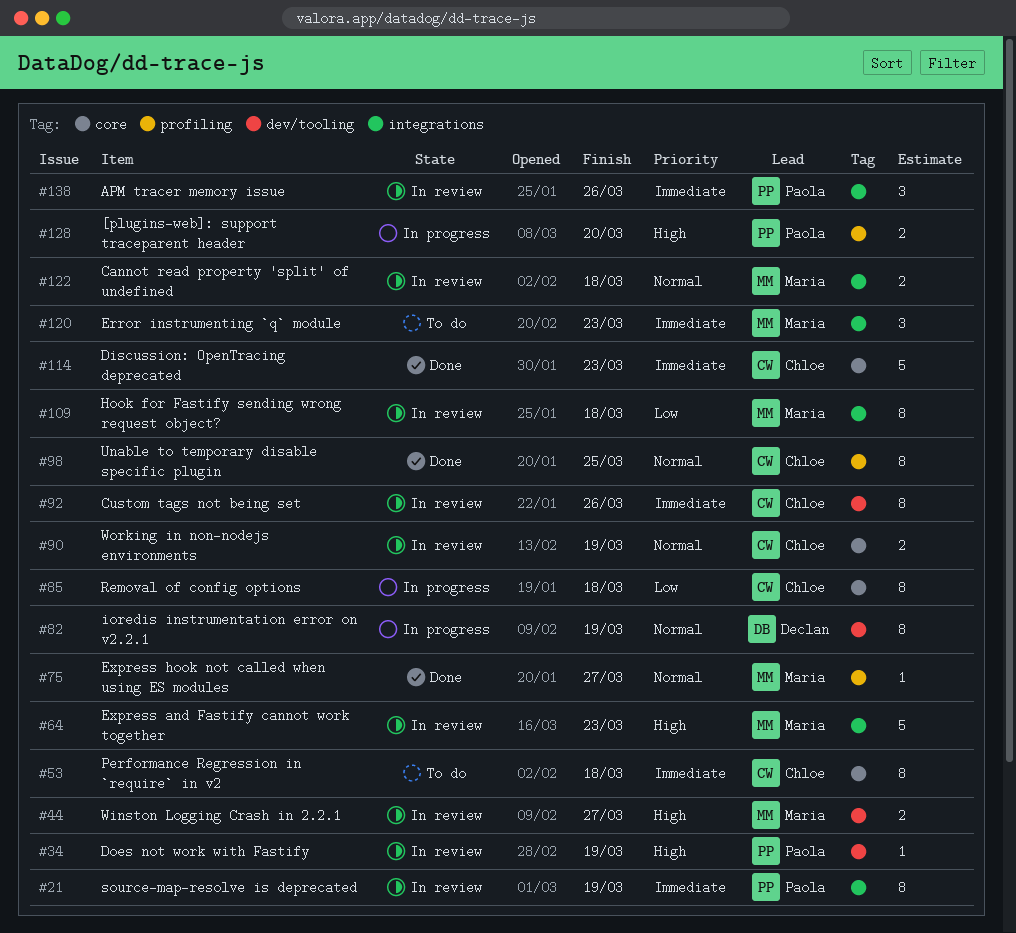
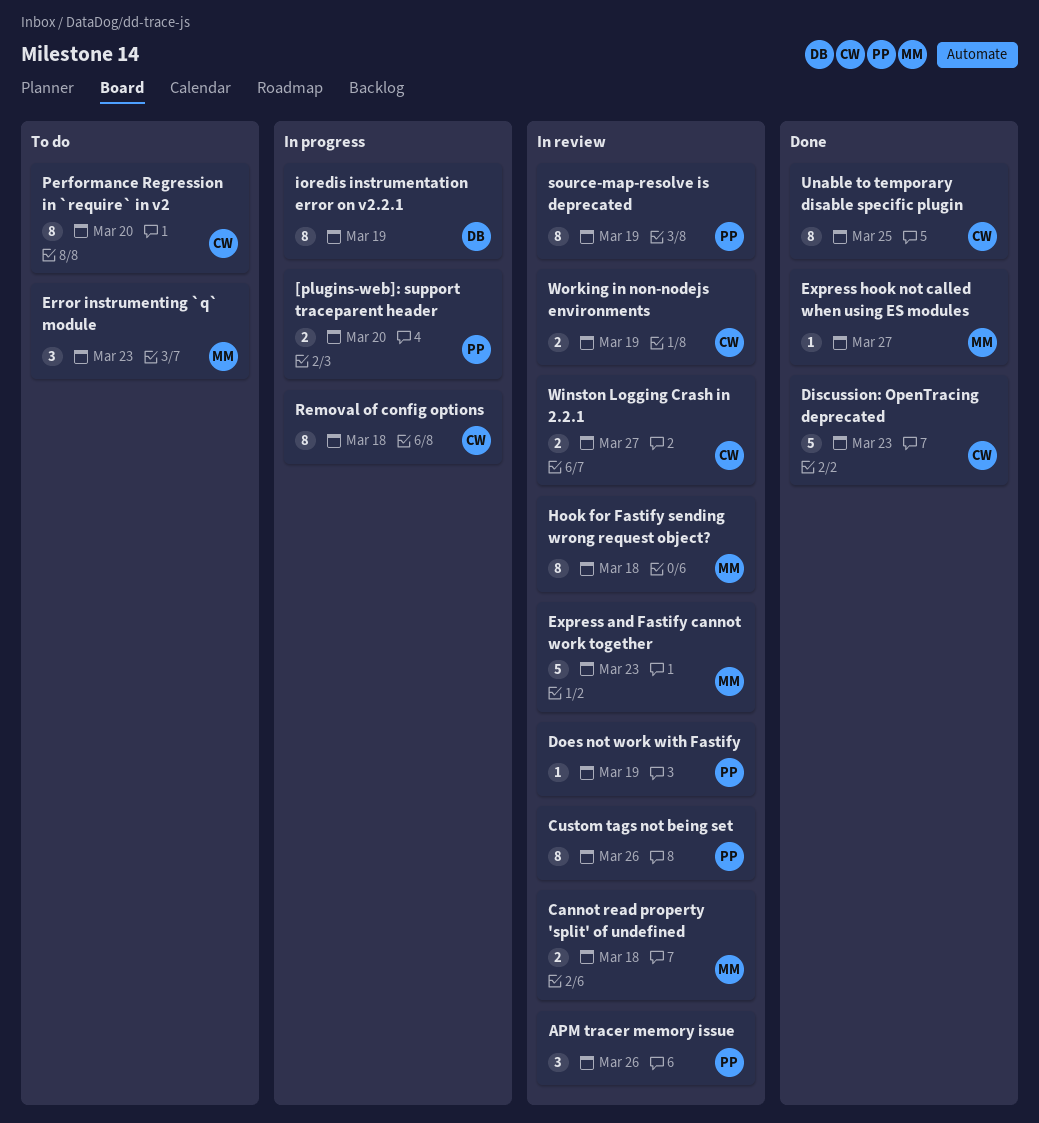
Custom tags not being set, owner: Chloe -> Paola
Performance Regression in `require` in v2, due: Mar 18 -> Mar 20
Winston Logging Crash in 2.2.1, owner: Maria -> Chloe

